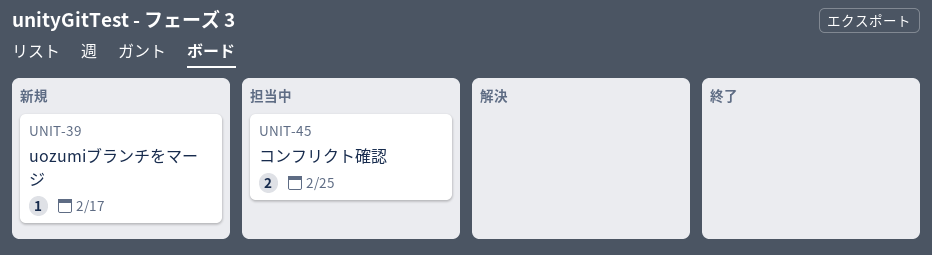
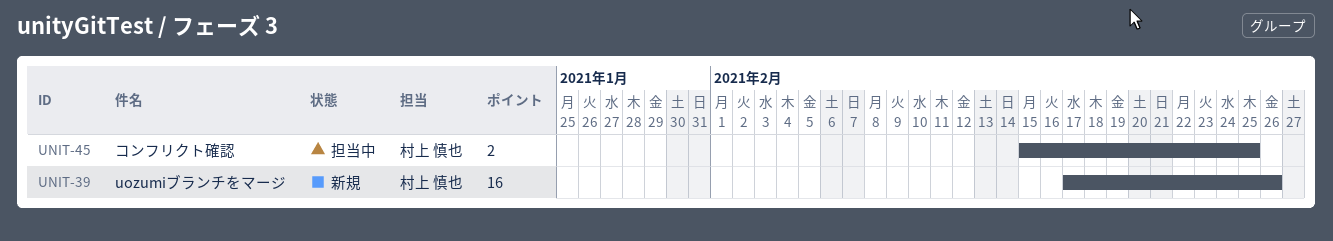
UNIT-39, estimate: 1 -> 16
UNIT-39, due: Feb 17 -> Feb 26

